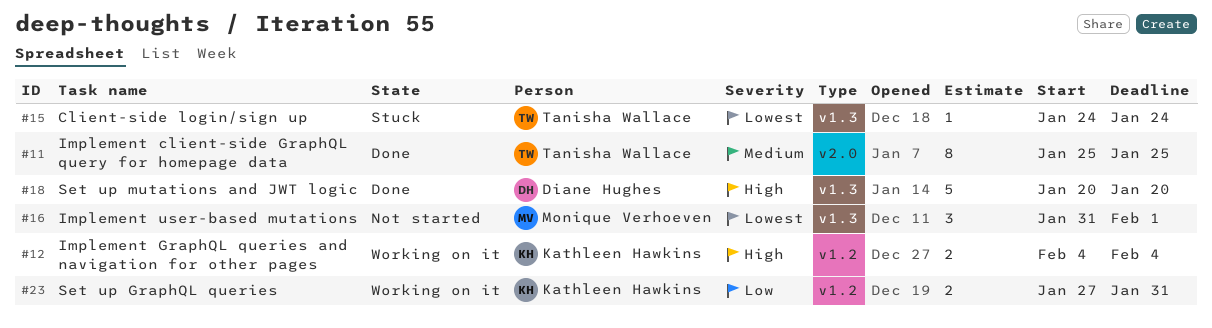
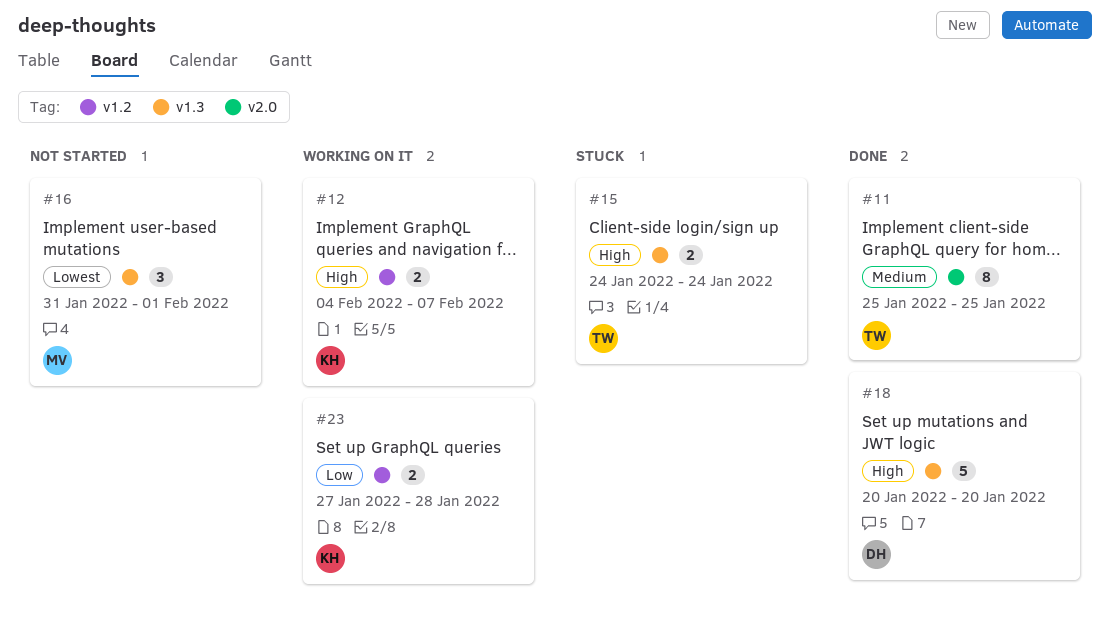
#12, due: Feb 4 -> Feb 7
#15, priority: Lowest -> High
#15, estimate: 1 -> 2
#23, due: Jan 31 -> Jan 28

